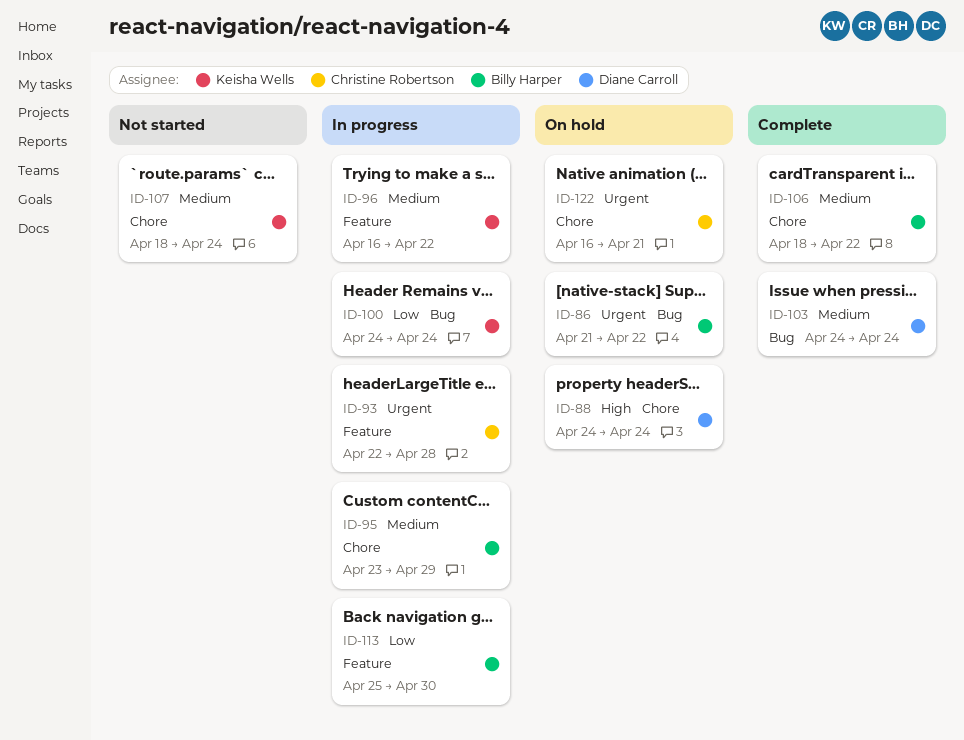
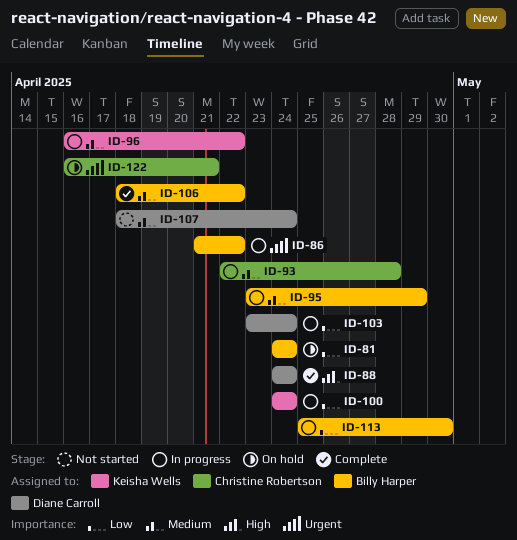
ID-81: none -> present
ID-86, status: On hold -> In progress
ID-88, status: On hold -> Complete
ID-93, priority: Urgent -> Medium
ID-103, status: Complete -> In progress
ID-103, priority: Medium -> Low
ID-103, start: Apr 24 -> Apr 23
ID-107, owner: Keisha Wells -> Diane Carroll

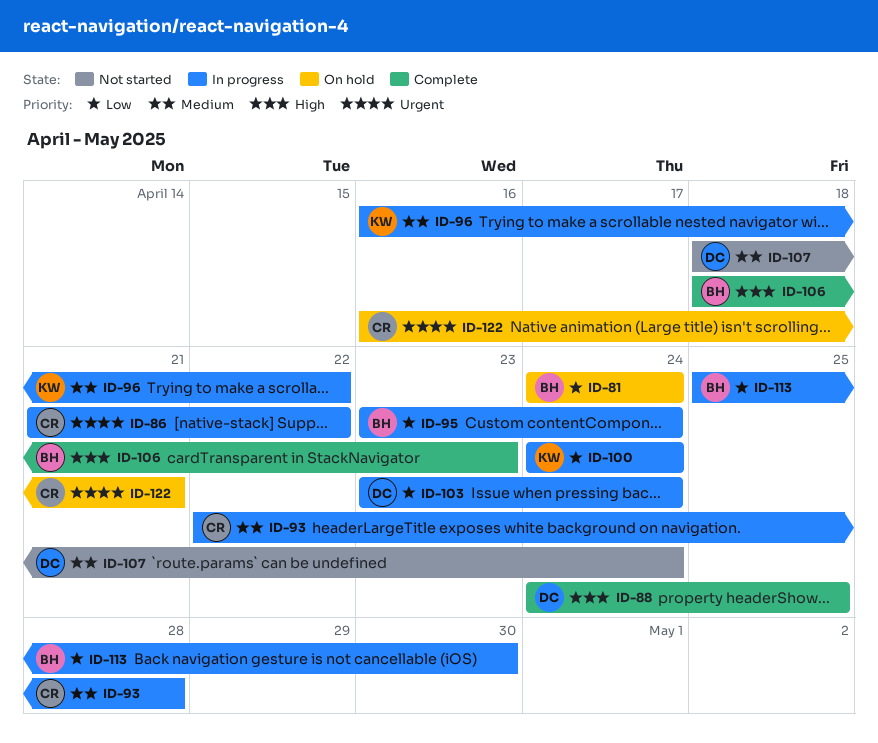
ID-86, owner: Billy Harper -> Christine Robertson
ID-88, due: Apr 24 -> Apr 25
ID-95, priority: Medium -> Low
ID-95, due: Apr 29 -> Apr 24
ID-106, priority: Medium -> High
ID-106, due: Apr 22 -> Apr 23

